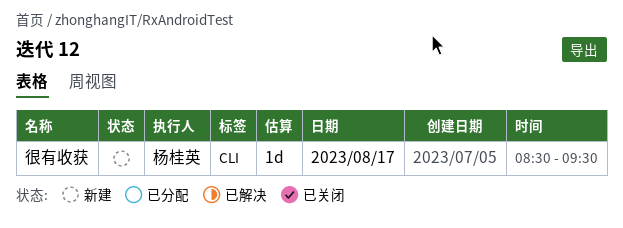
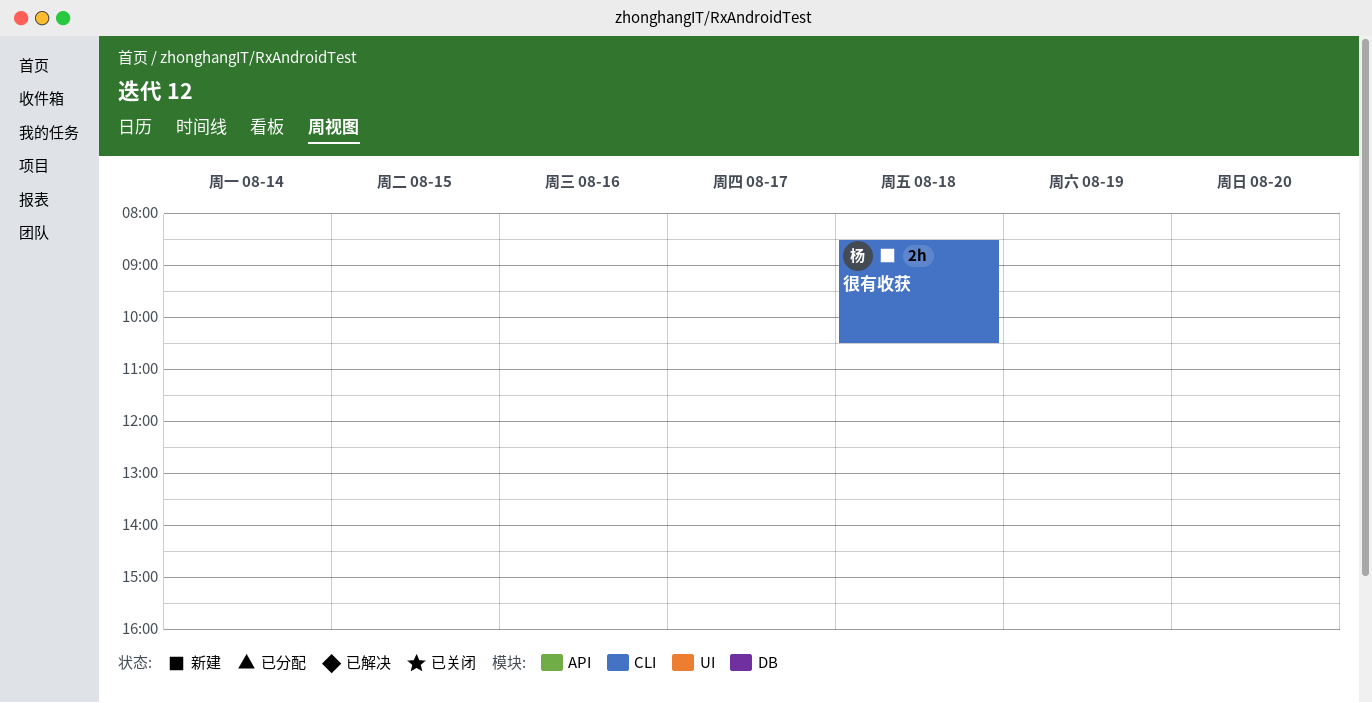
很有收获, estimate: 1d -> 2h
很有收获, day: Aug 17 -> Aug 18
很有收获, ends: 09:30 -> 10:30

